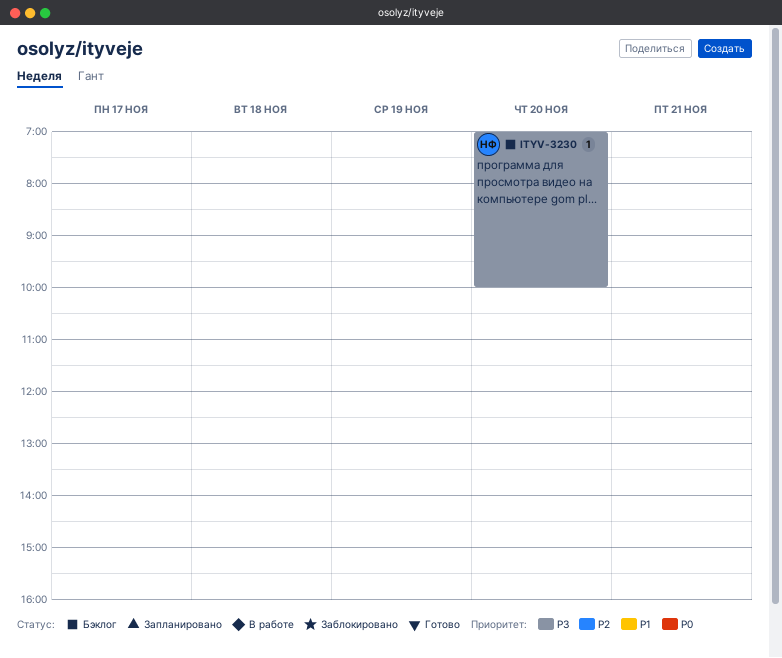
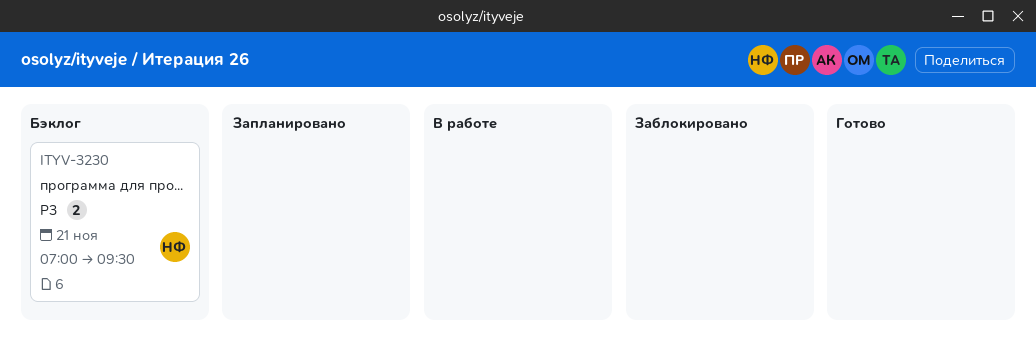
ITYV-3230, estimate: 1 -> 2
ITYV-3230, day: Nov 20 -> Nov 21
ITYV-3230, ends: 10:00 -> 09:30

